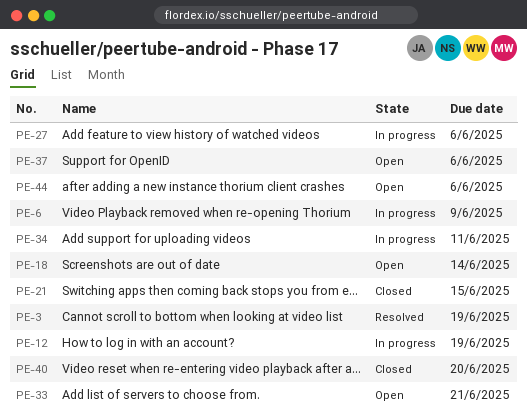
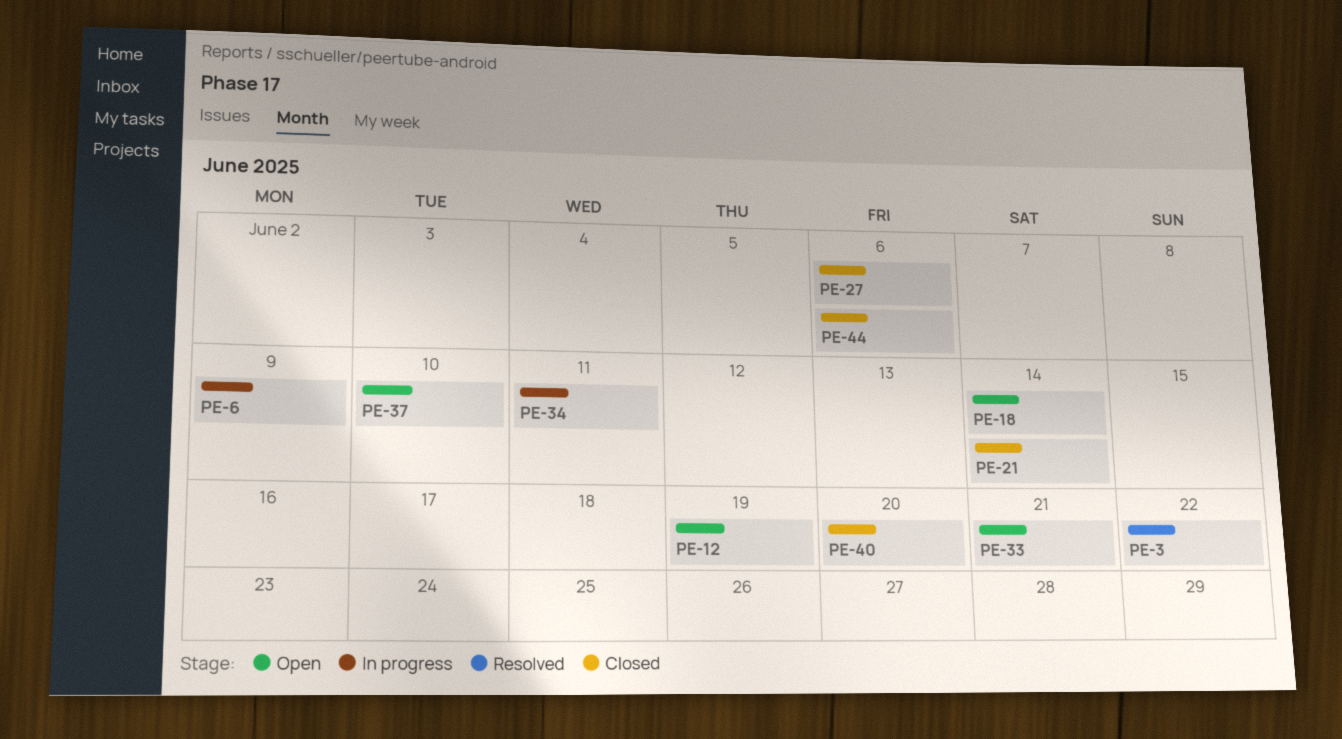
PE-3, due: Jun 19 -> Jun 22
PE-12, status: In progress -> Open
PE-21, due: Jun 15 -> Jun 14
PE-27, status: In progress -> Closed
PE-37, due: Jun 6 -> Jun 10
PE-44, status: Open -> Closed

